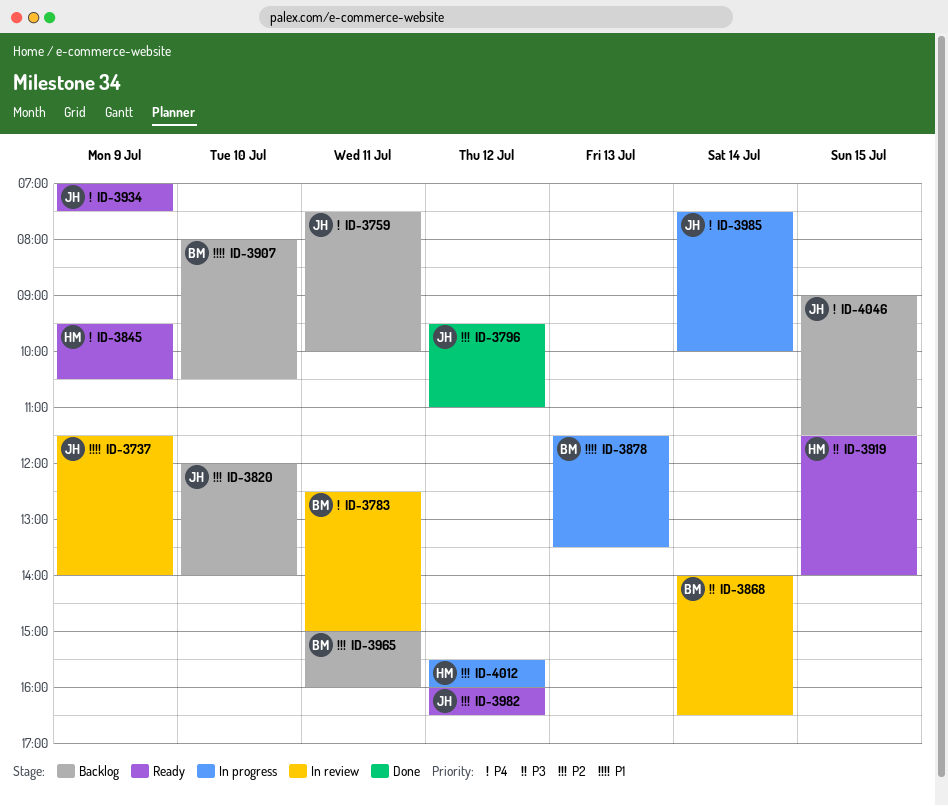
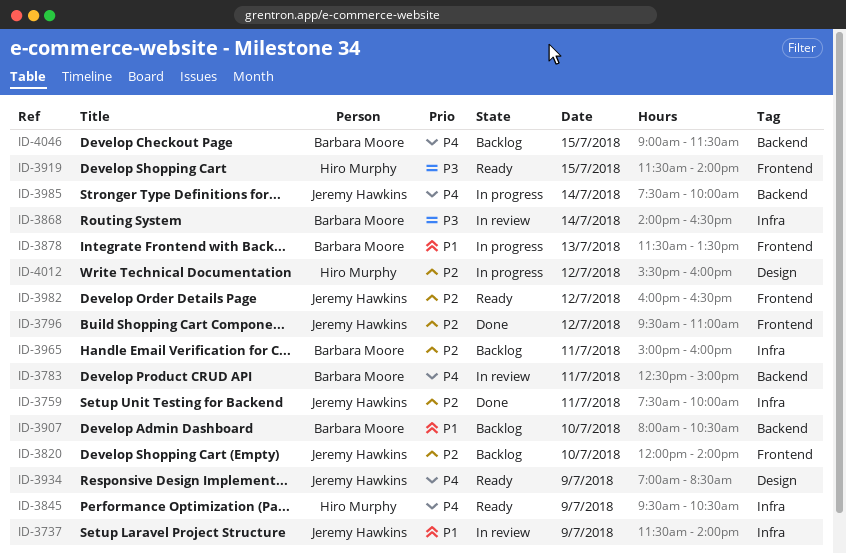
ID-3759, status: Backlog -> Done
ID-3759, priority: P4 -> P2
ID-3934, ends: 07:30 -> 08:30
ID-4046, owner: Jeremy Hawkins -> Barbara Moore

